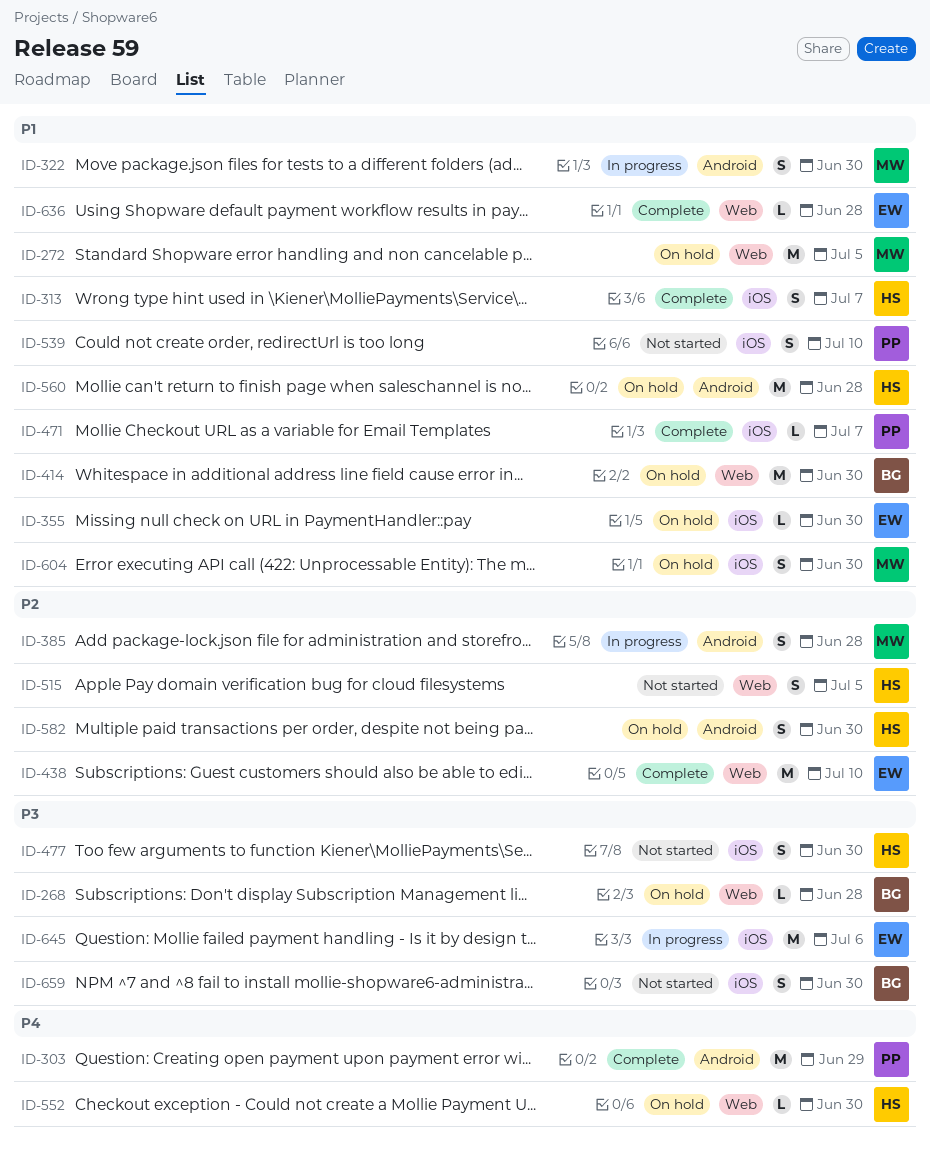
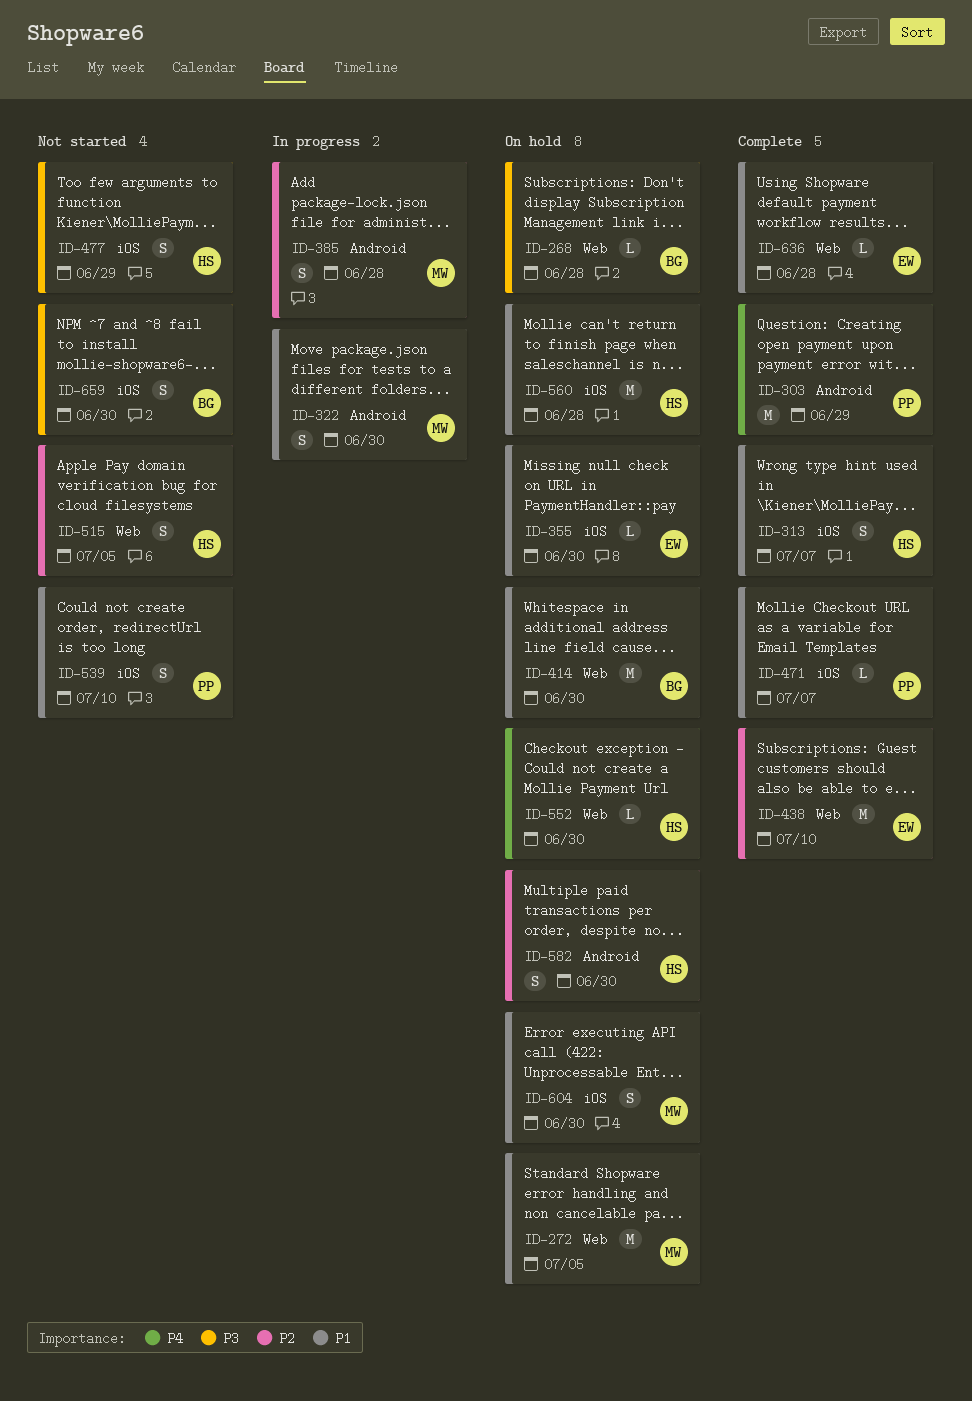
ID-477, due: Jun 30 -> Jun 29
ID-560, label: Android -> iOS
ID-645: present -> none

